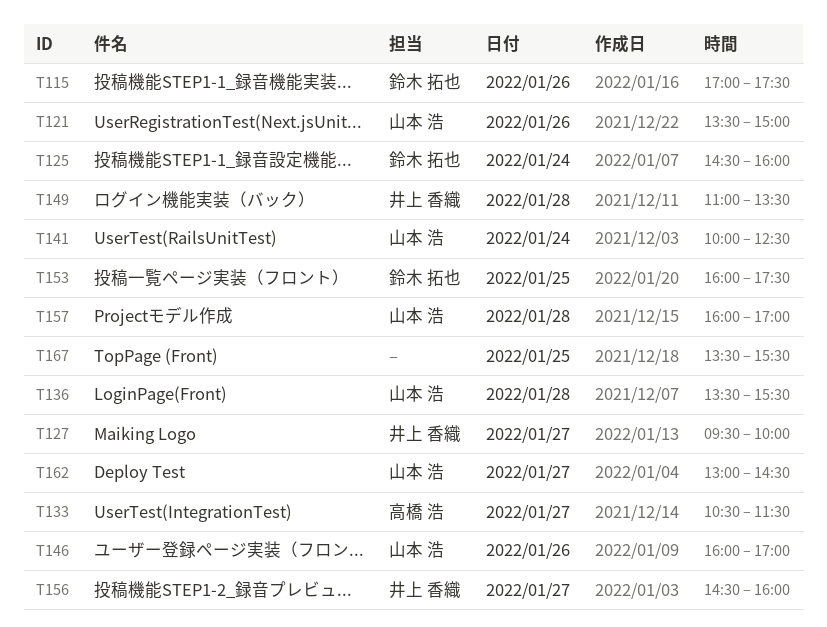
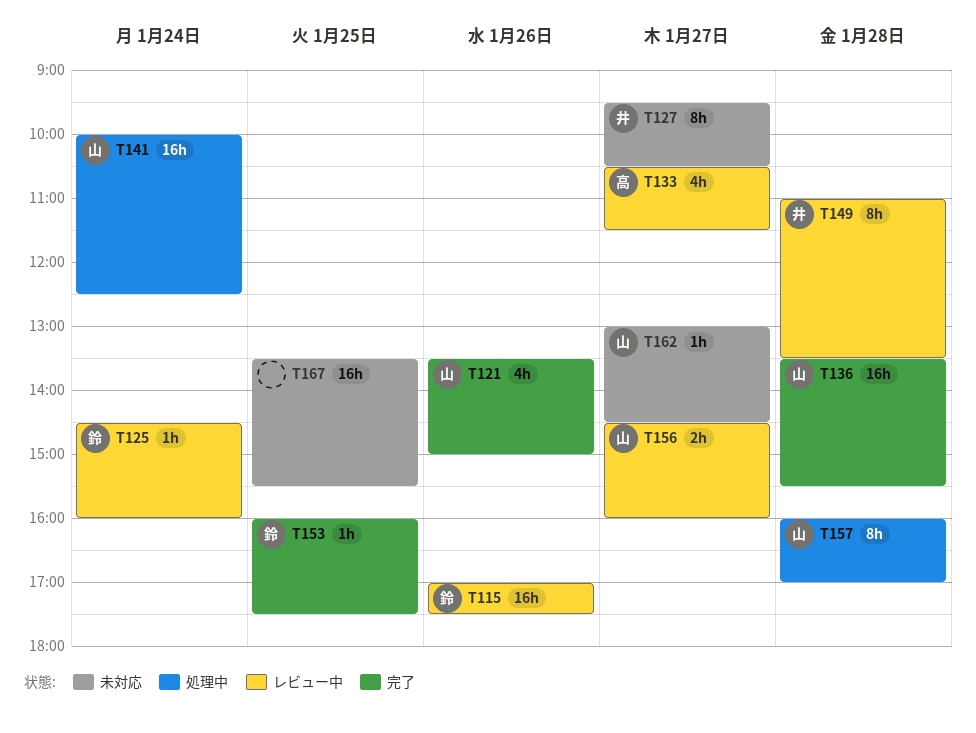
T127, ends: 10:00 -> 10:30
T146: present -> none
T156, owner: 井上 香織 -> 山本 浩

